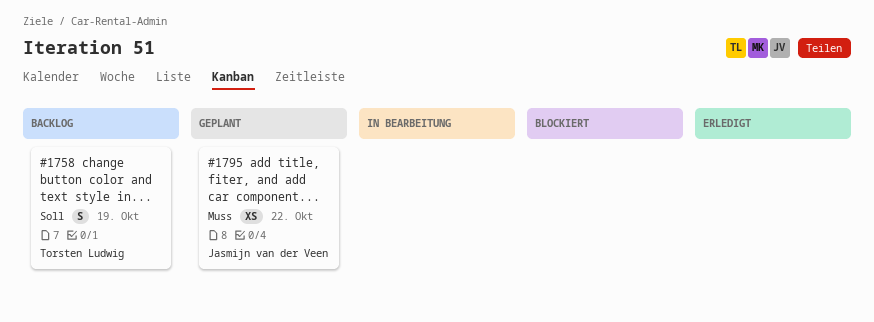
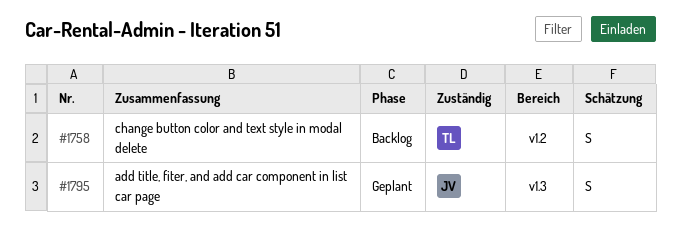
#1795, estimate: XS -> S

